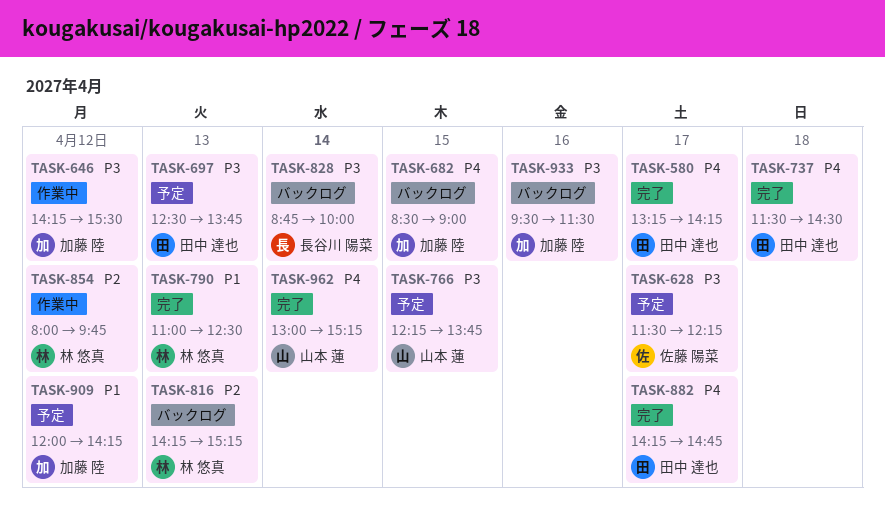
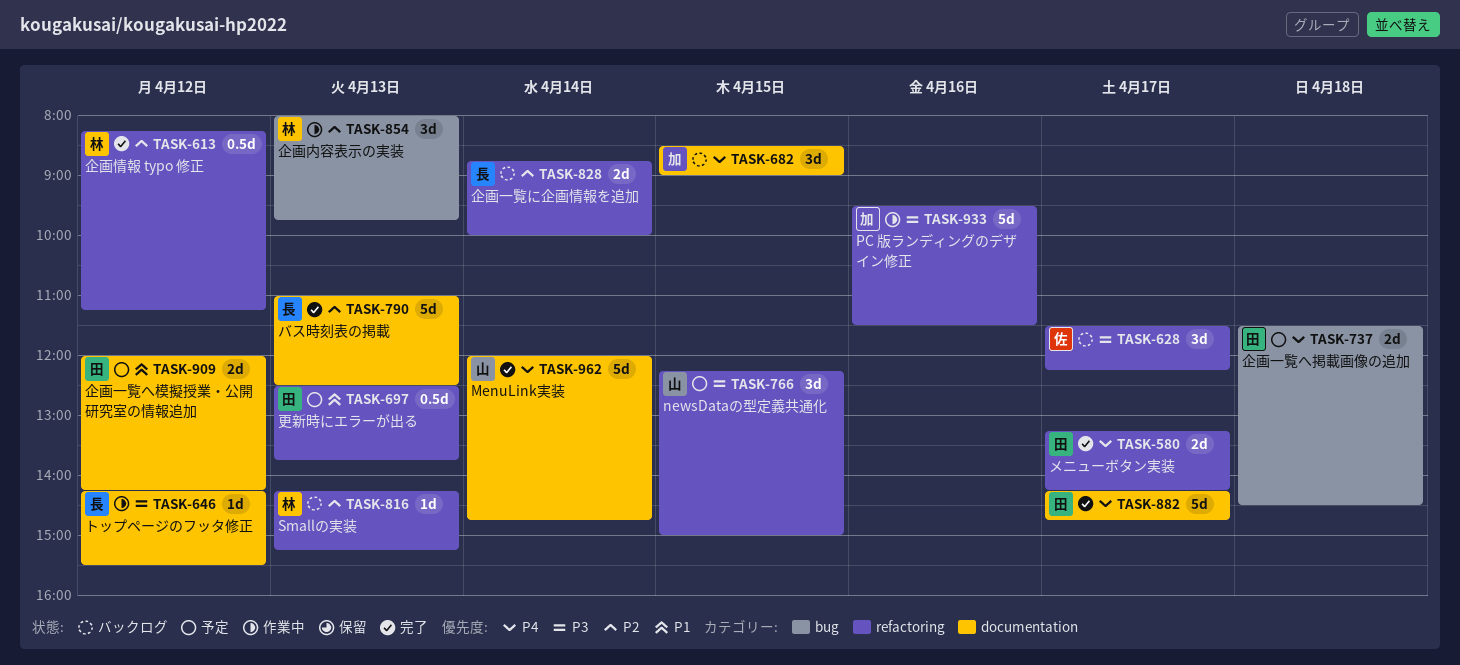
TASK-613: none -> present
TASK-628, status: 予定 -> バックログ
TASK-646, owner: 加藤 陸 -> 長谷川 陽菜
TASK-697, priority: P3 -> P1
TASK-737, status: 完了 -> 予定
TASK-766, ends: 13:45 -> 15:00
TASK-790, owner: 林 悠真 -> 長谷川 陽菜
TASK-790, priority: P1 -> P2
TASK-828, priority: P3 -> P2
TASK-854, day: Apr 12 -> Apr 13
TASK-909, owner: 加藤 陸 -> 田中 達也
TASK-933, status: バックログ -> 作業中
TASK-962, begins: 13:00 -> 12:00
TASK-962, ends: 15:15 -> 14:45

